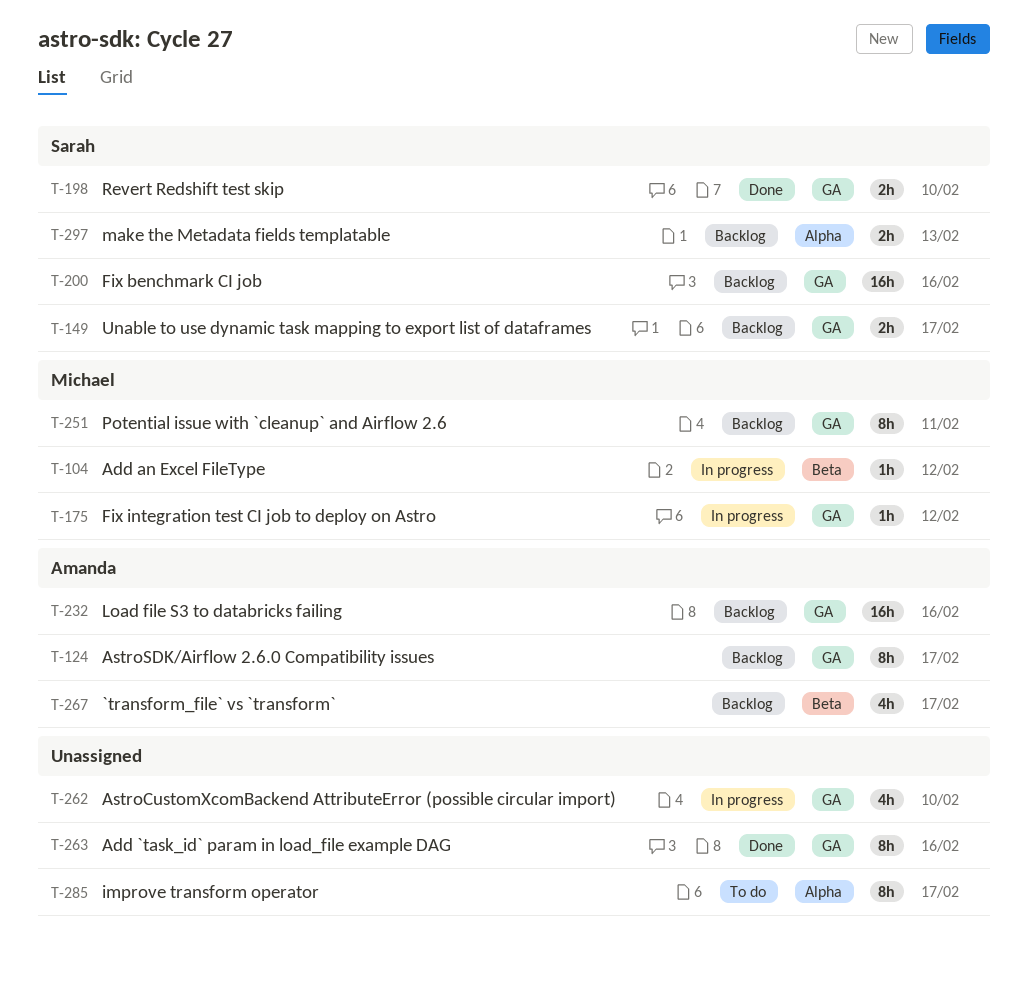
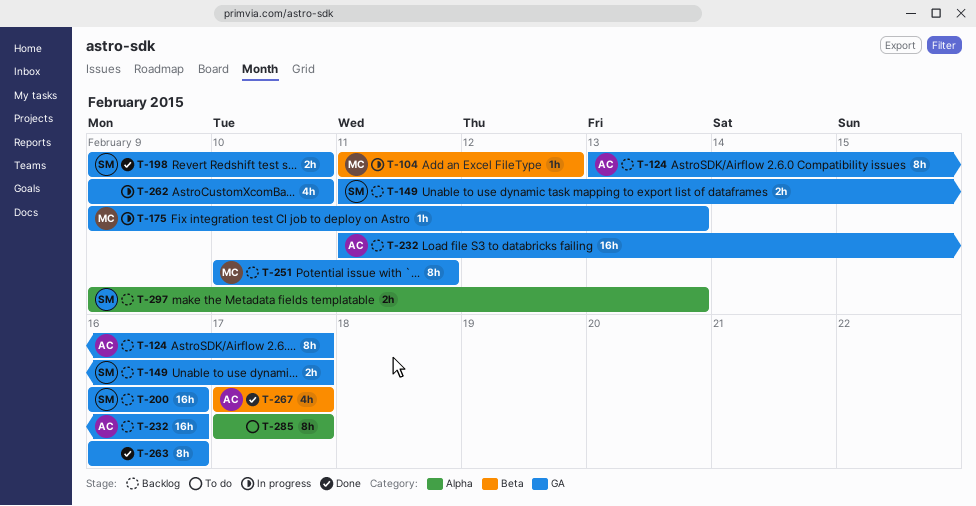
T-175, due: Feb 12 -> Feb 13
T-267, status: Backlog -> Done

